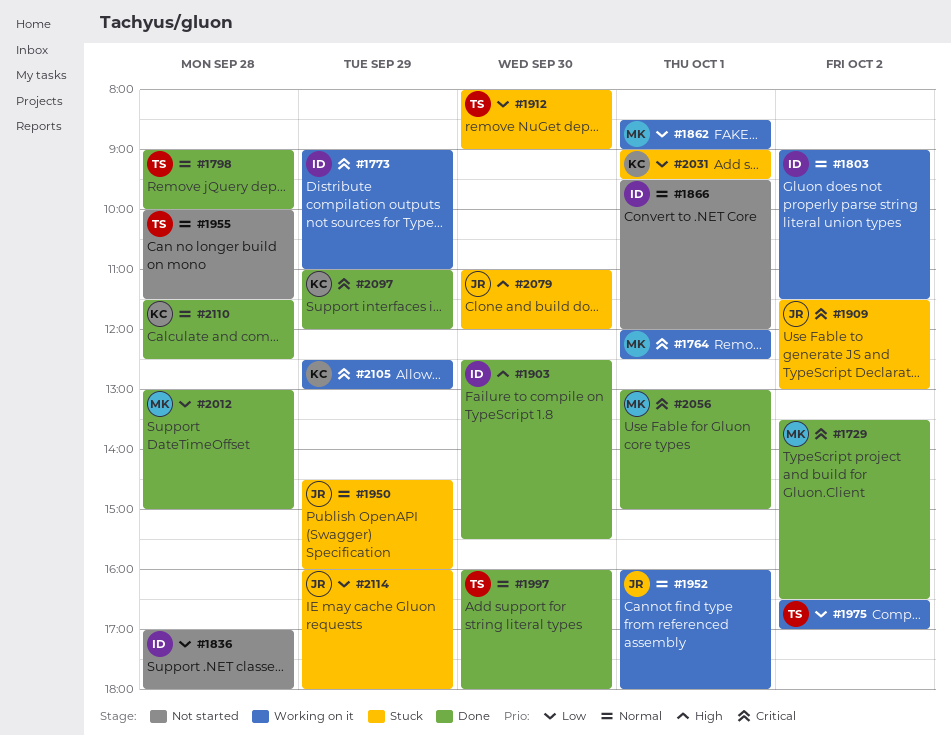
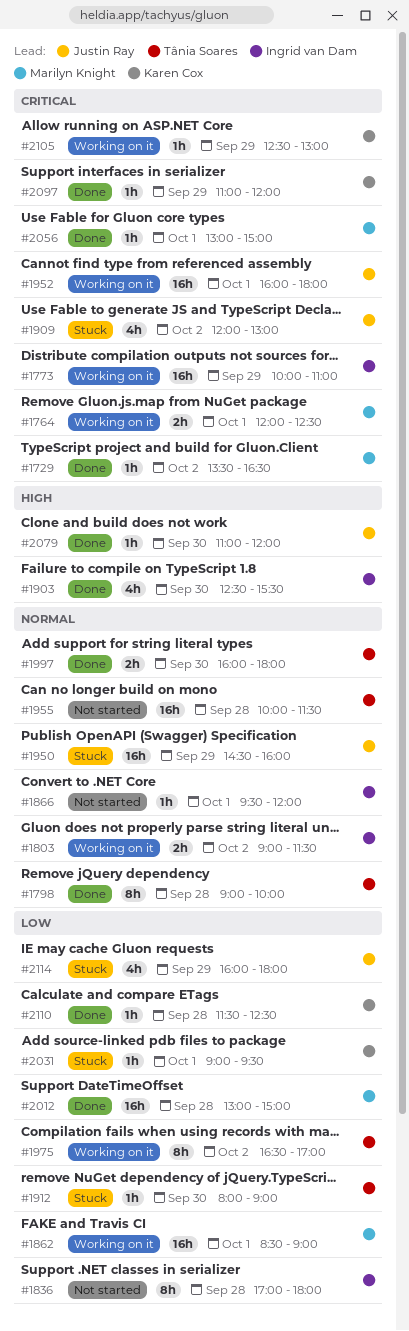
#1773, begins: 09:00 -> 10:00
#1909, begins: 11:30 -> 12:00
#1952, priority: Normal -> Critical
#2079, status: Stuck -> Done
#2110, priority: Normal -> Low

